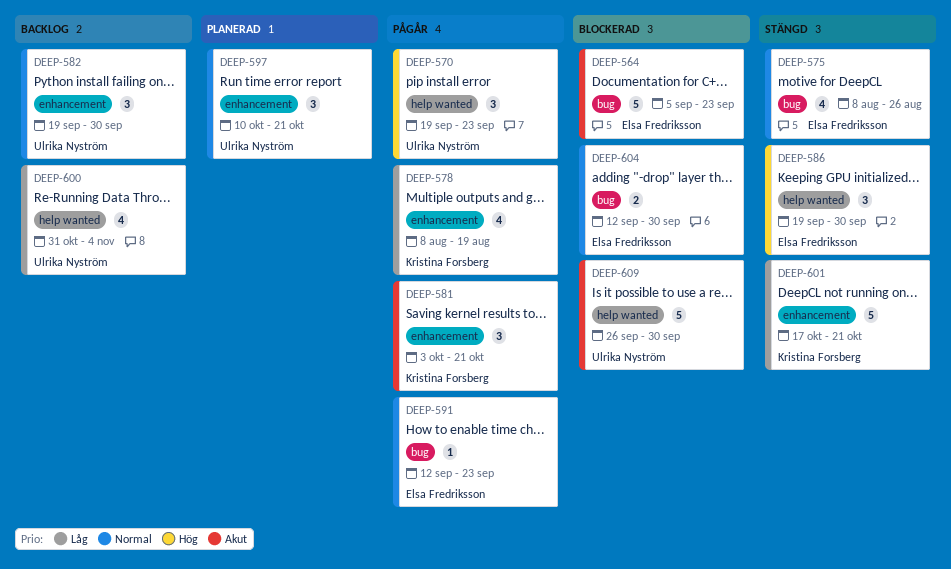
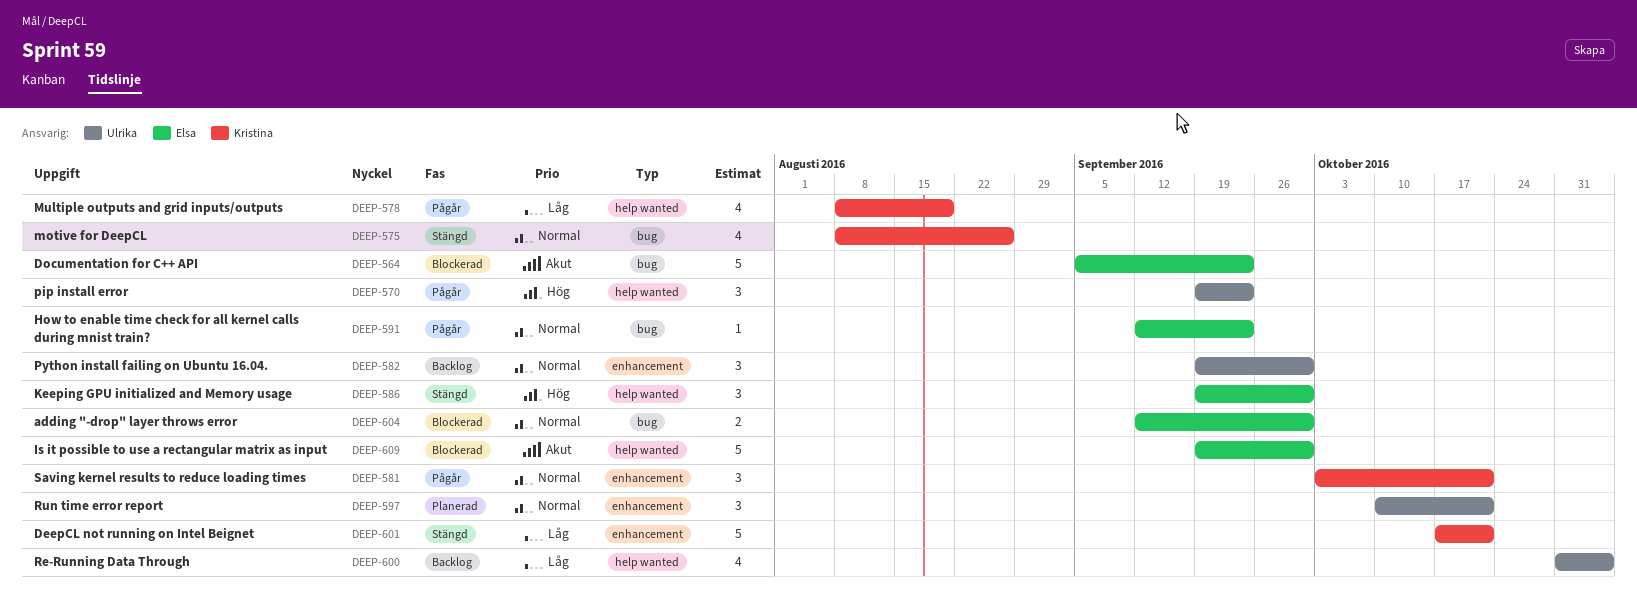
DEEP-575, owner: Elsa Fredriksson -> Kristina Forsberg
DEEP-578, label: enhancement -> help wanted
DEEP-581, priority: Akut -> Normal
DEEP-609, owner: Ulrika Nyström -> Elsa Fredriksson
DEEP-609, start: Sep 26 -> Sep 19

